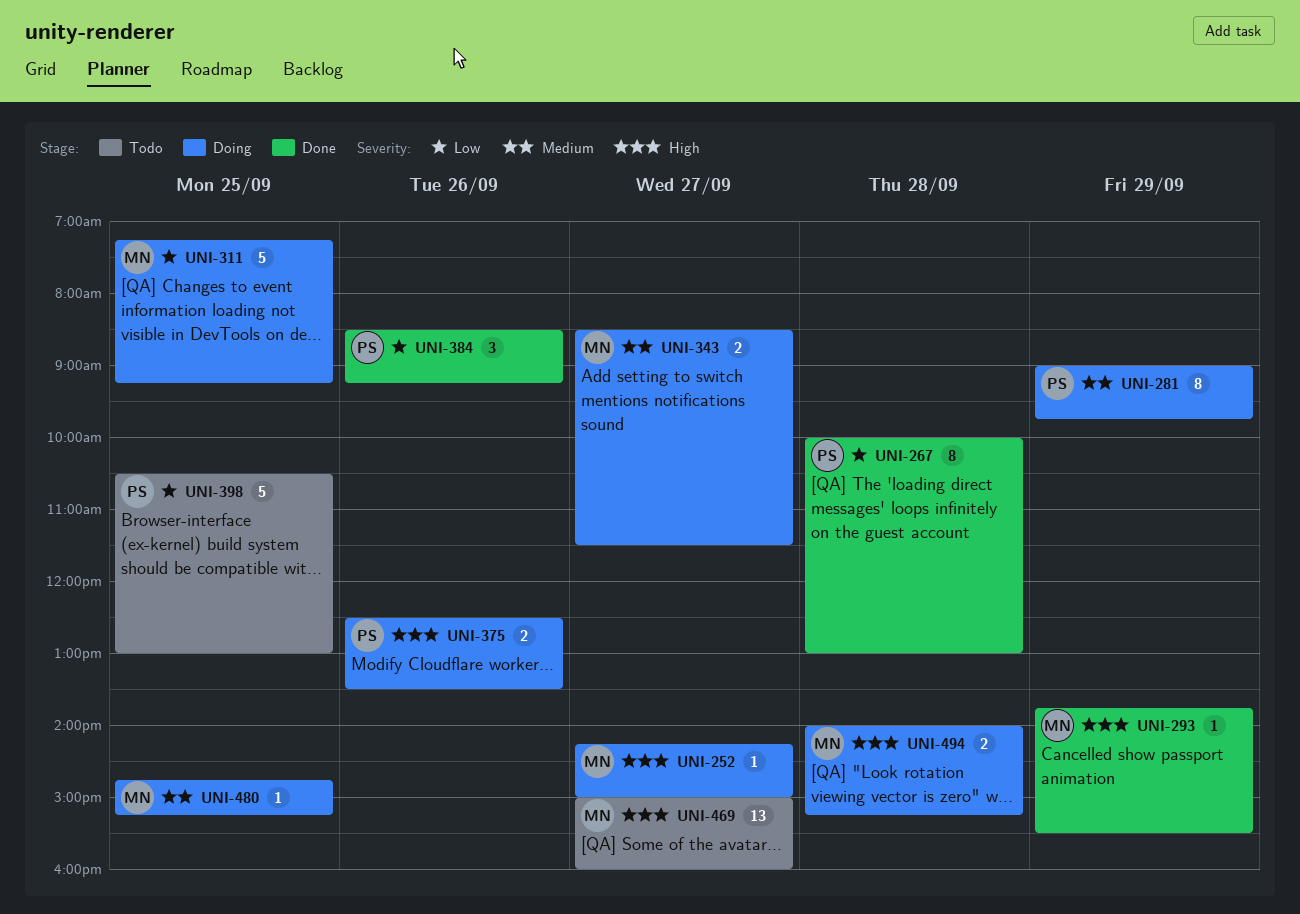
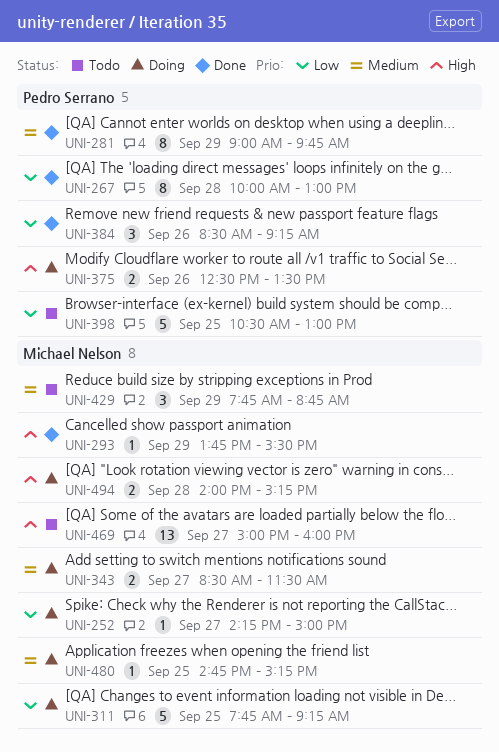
UNI-252, priority: High -> Low
UNI-281, status: Doing -> Done
UNI-311, begins: 07:15 -> 07:45
UNI-429: none -> present

